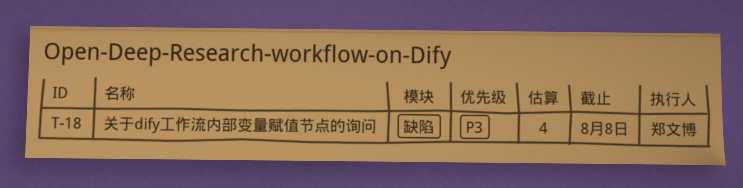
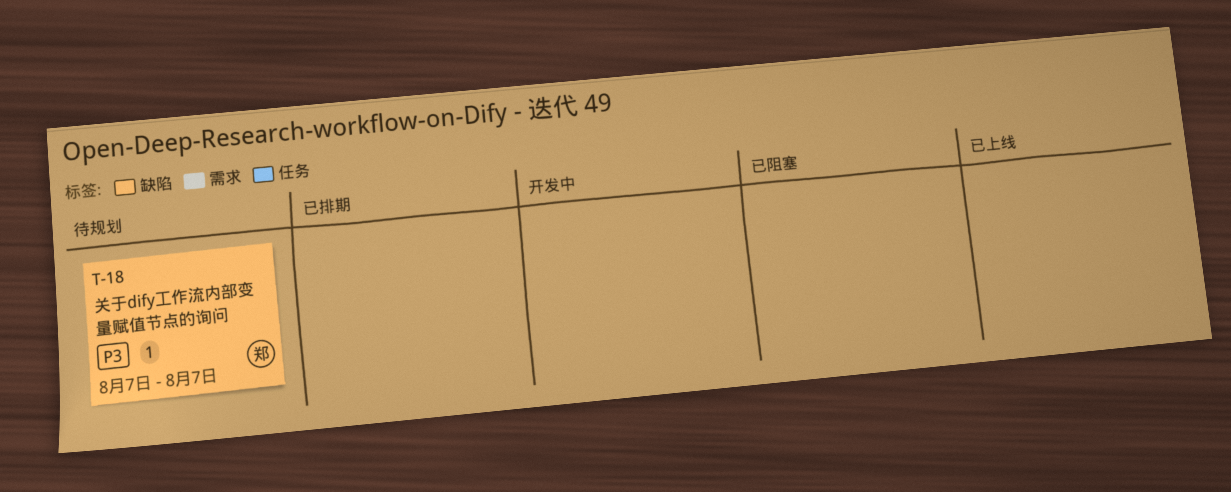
T-18, estimate: 4 -> 1
T-18, due: Aug 8 -> Aug 7

